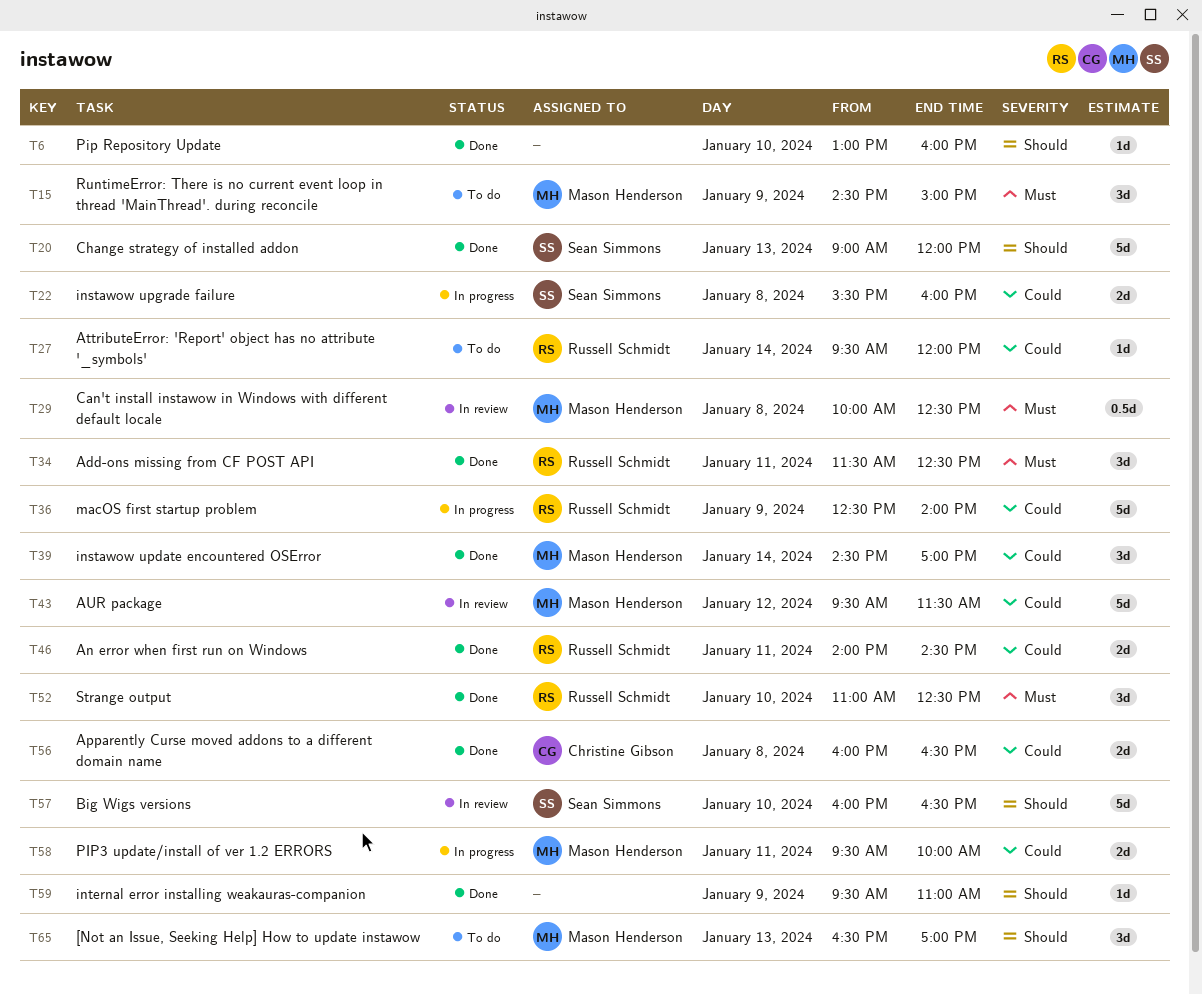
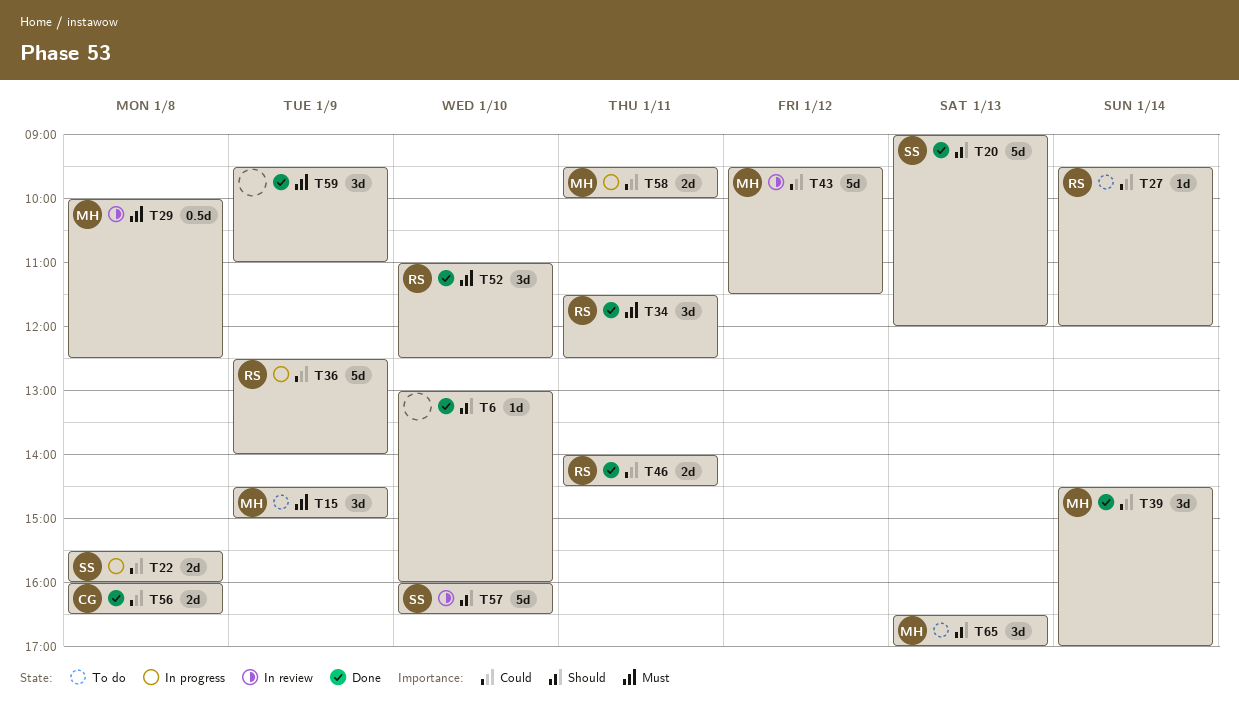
T59, priority: Should -> Must
T59, estimate: 1d -> 3d

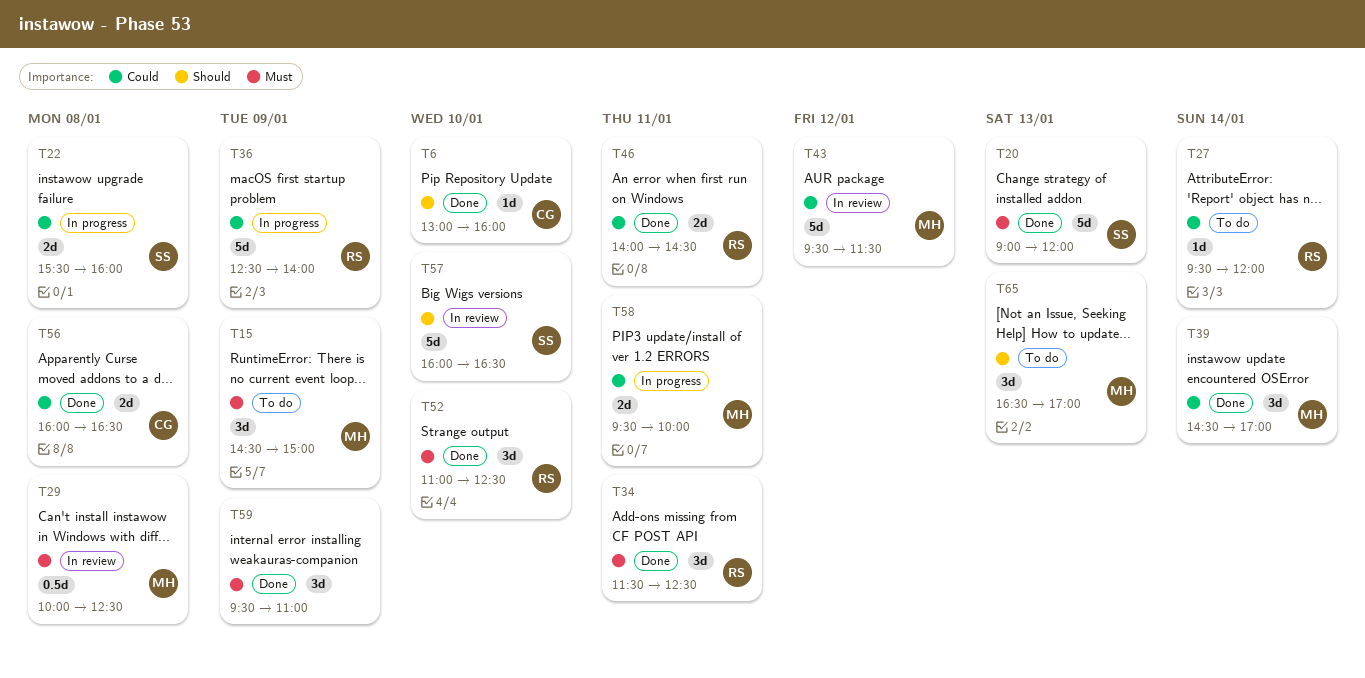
T6, owner: none -> CG
T20, priority: Should -> Must

